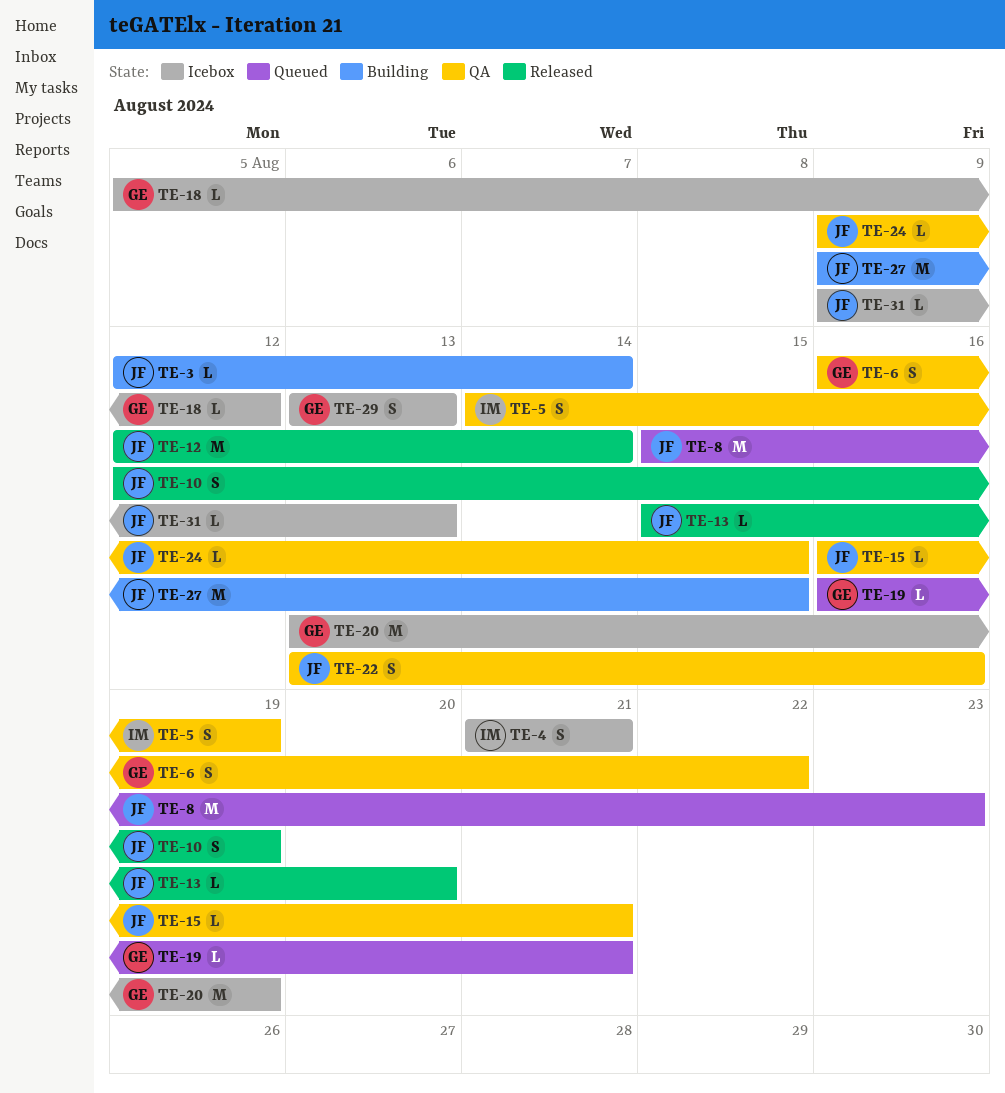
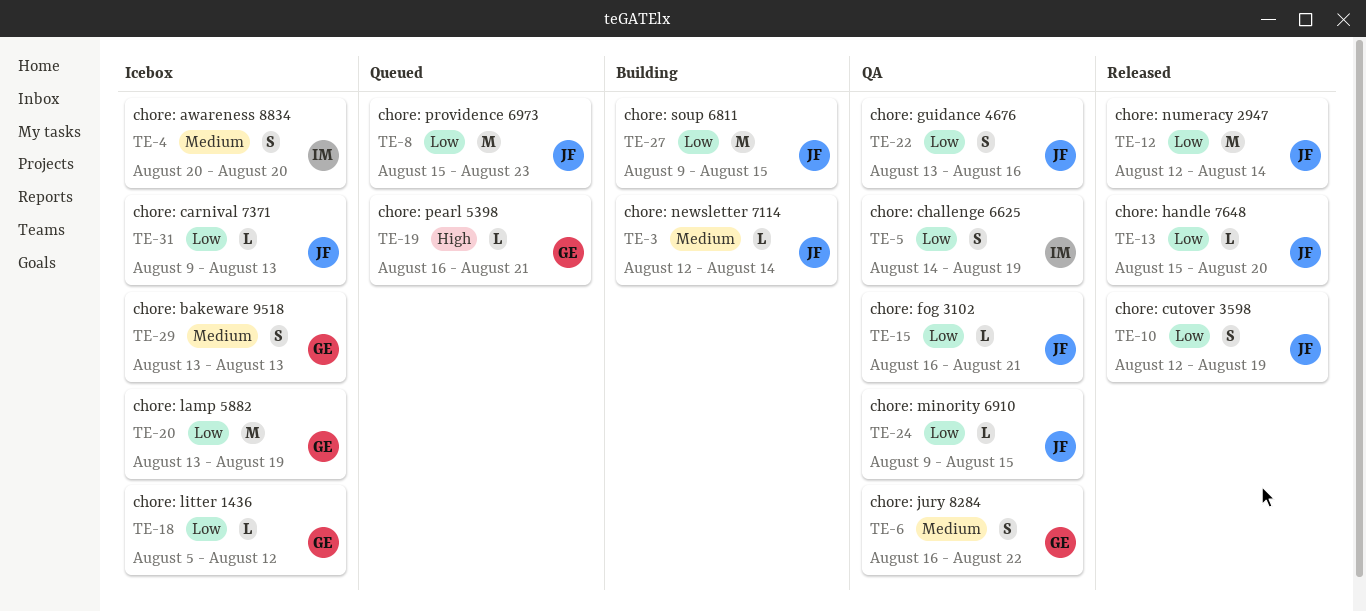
TE-4, start: Aug 21 -> Aug 20
TE-4, due: Aug 21 -> Aug 20

